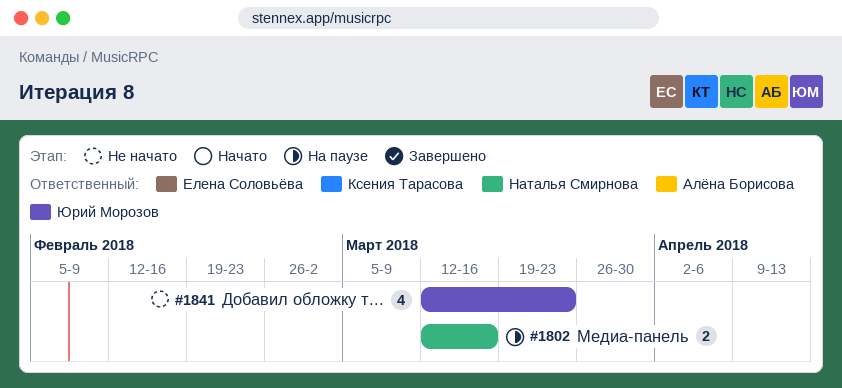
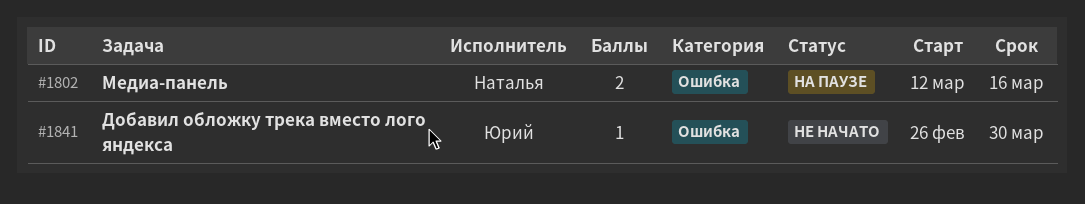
#1841, estimate: 4 -> 1
#1841, start: Mar 12 -> Feb 26
#1841, due: Mar 23 -> Mar 30

